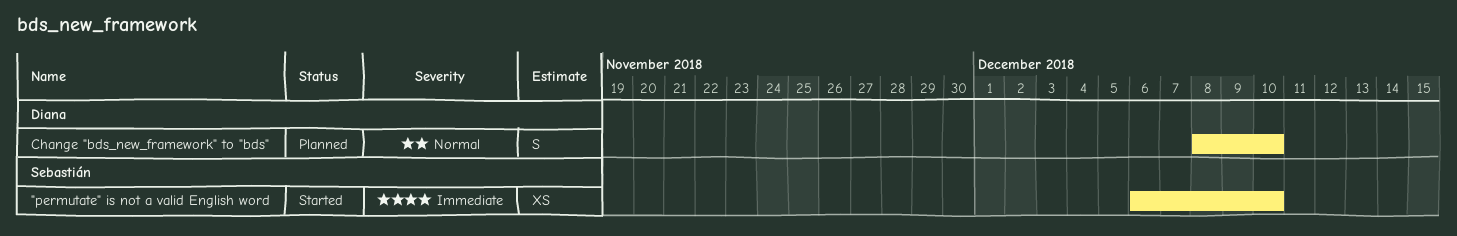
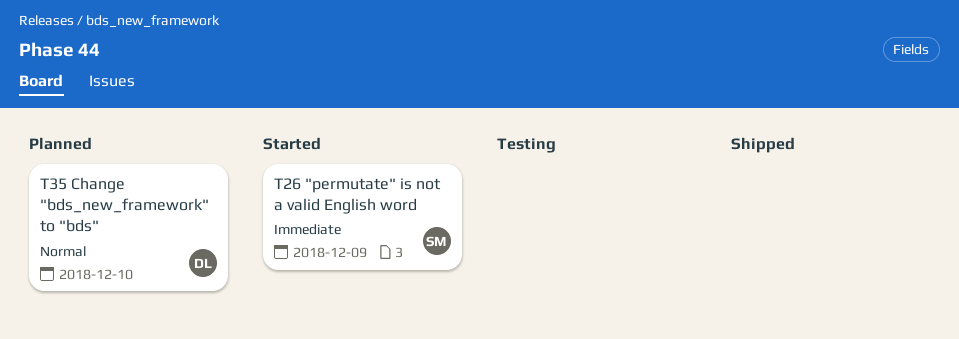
"permutate" is not a valid English word, due: Dec 10 -> Dec 9

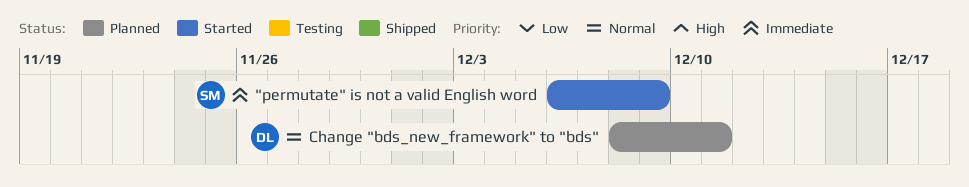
Change "bds_new_framework" to "bds", due: Dec 10 -> Dec 11

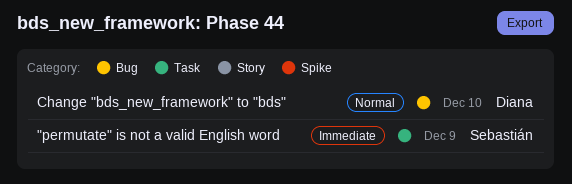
Change "bds_new_framework" to "bds", due: Dec 11 -> Dec 10

